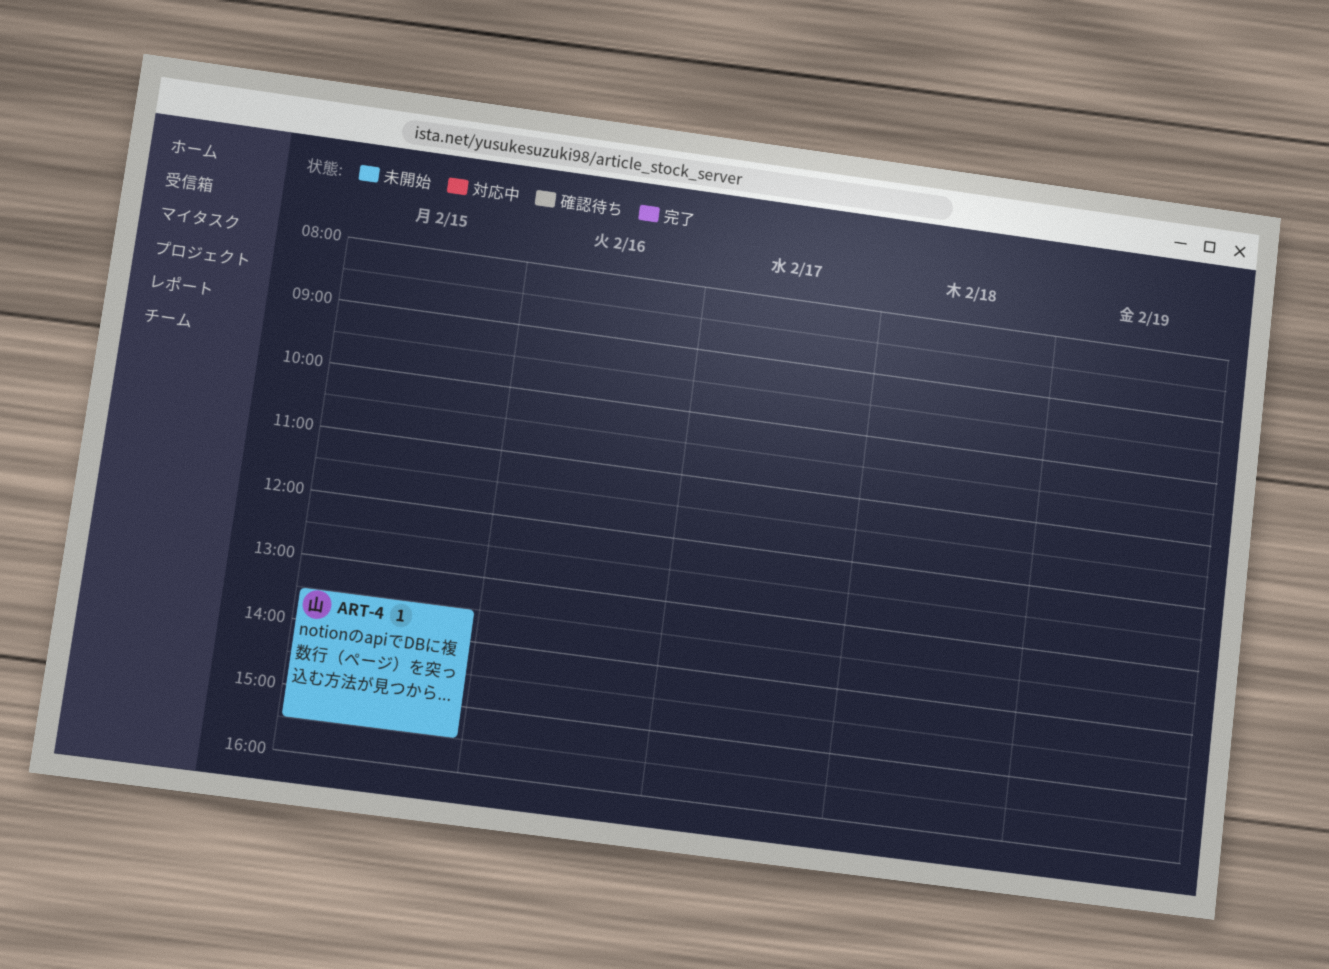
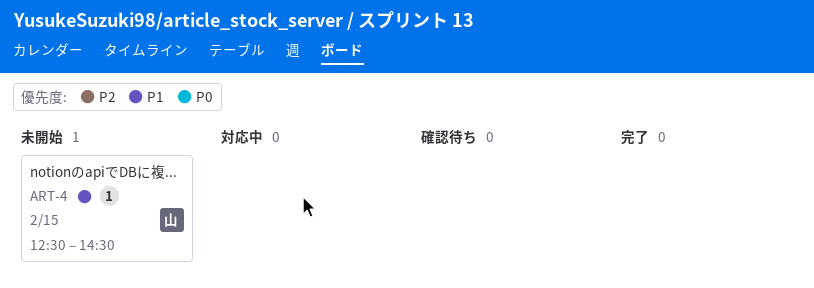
ART-4, begins: 13:30 -> 12:30
ART-4, ends: 15:30 -> 14:30

